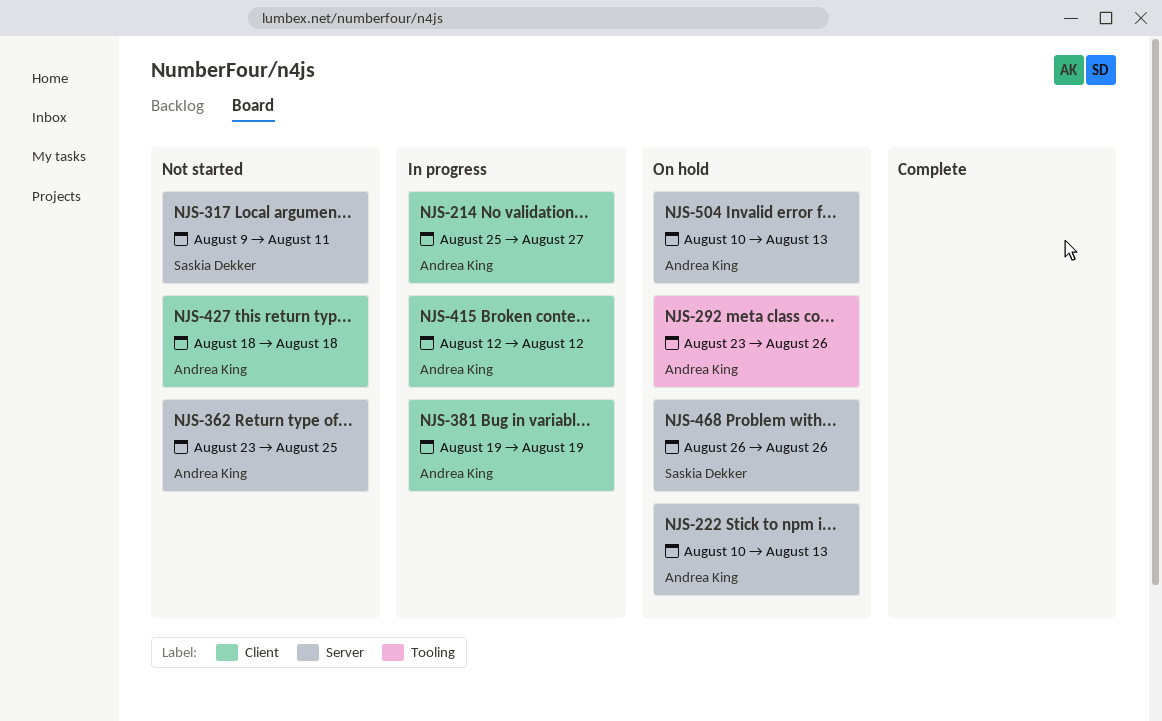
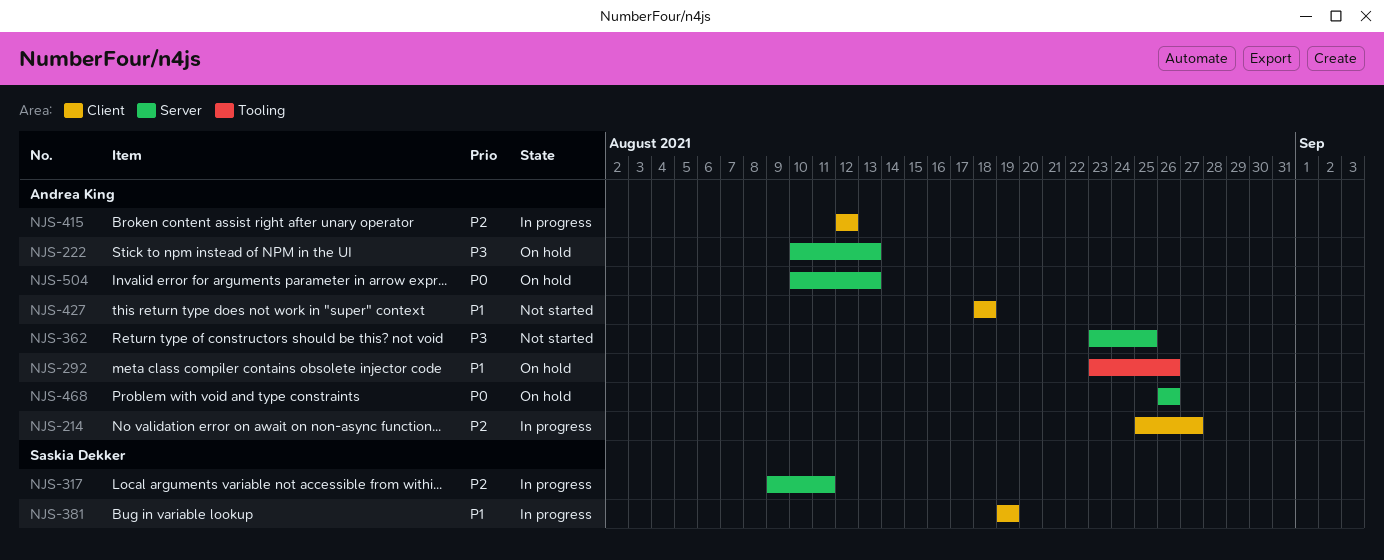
NJS-317, status: Not started -> In progress
NJS-381, owner: Andrea King -> Saskia Dekker
NJS-468, owner: Saskia Dekker -> Andrea King

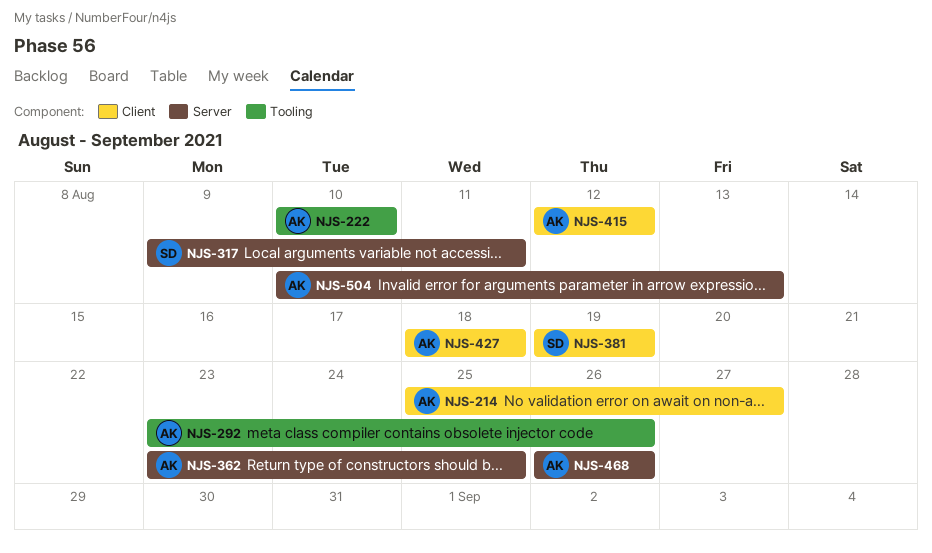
NJS-222, label: Server -> Tooling
NJS-222, due: Aug 13 -> Aug 10

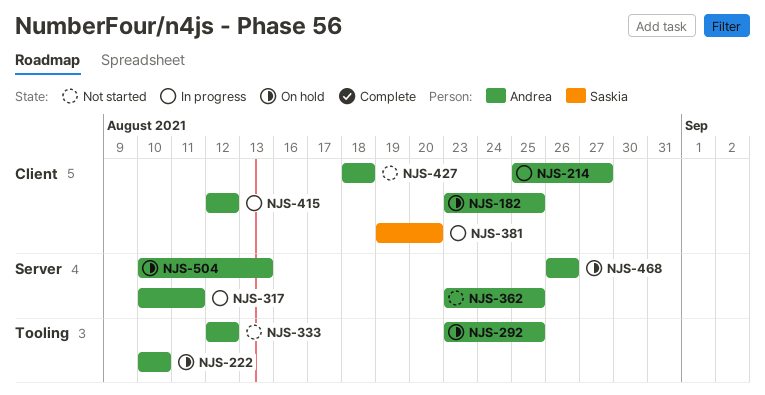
NJS-182: none -> present
NJS-292, due: Aug 26 -> Aug 25
NJS-317, owner: Saskia -> Andrea
NJS-317, start: Aug 9 -> Aug 10
NJS-333: none -> present
NJS-381, due: Aug 19 -> Aug 20

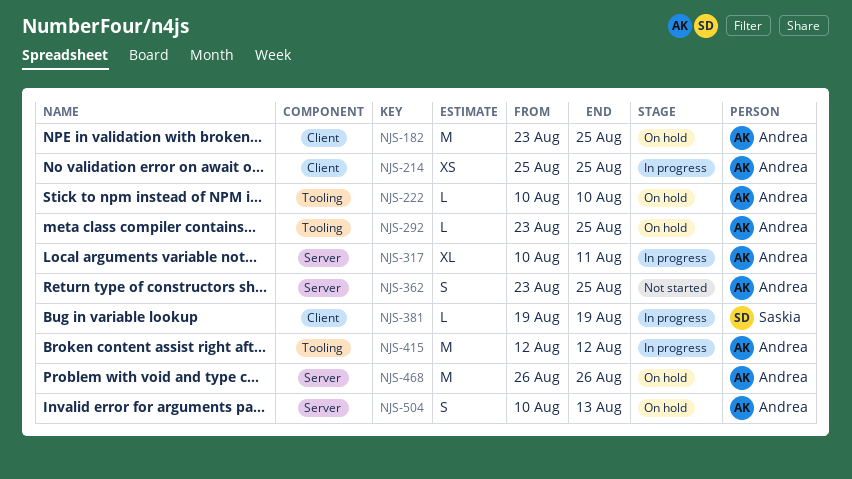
NJS-214, due: Aug 27 -> Aug 25
NJS-333: present -> none
NJS-381, due: Aug 20 -> Aug 19
NJS-415, label: Client -> Tooling
NJS-427: present -> none

